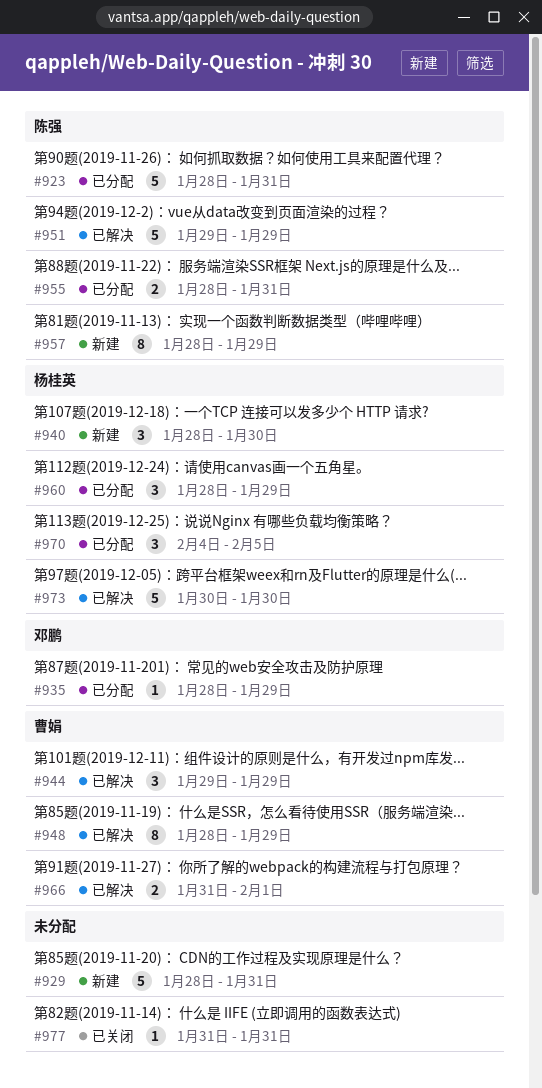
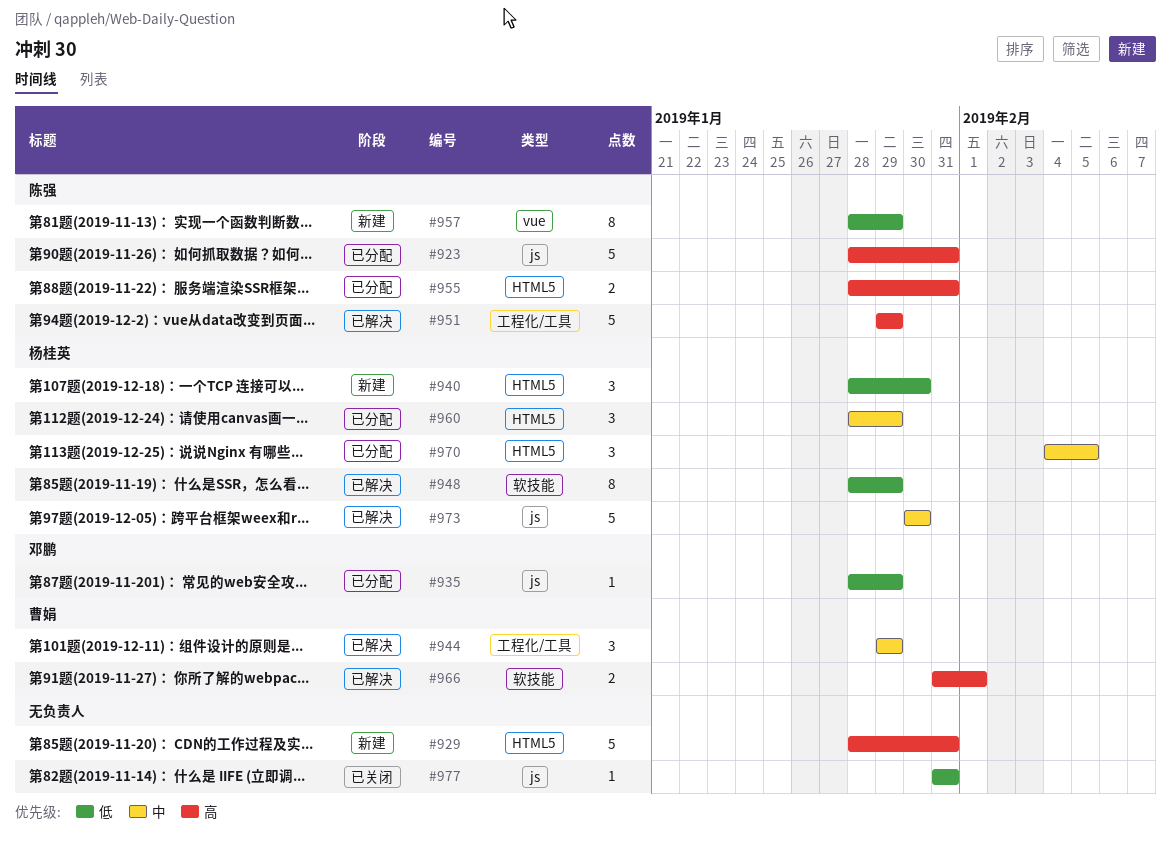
#948, owner: 曹娟 -> 杨桂英

